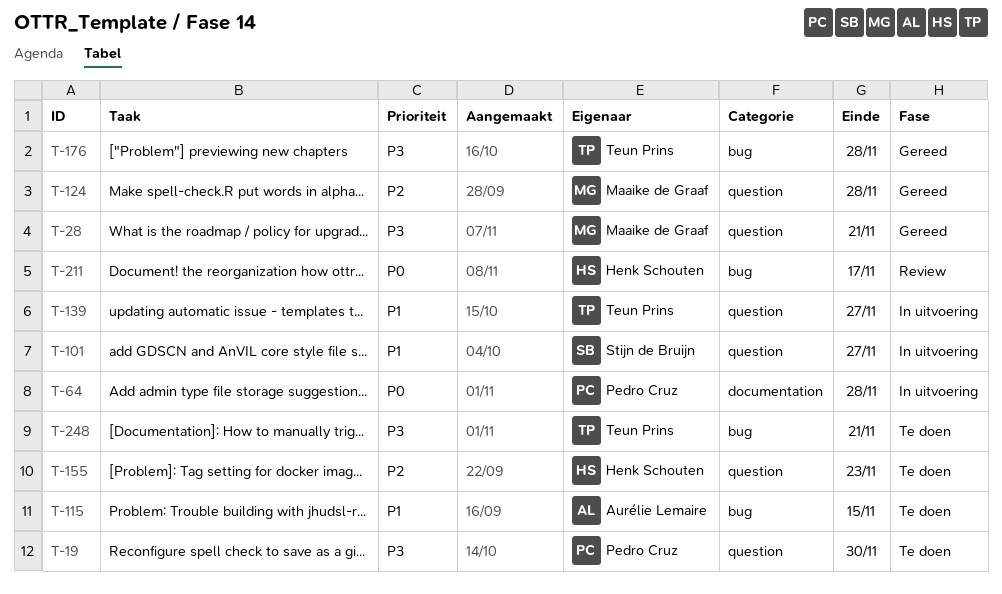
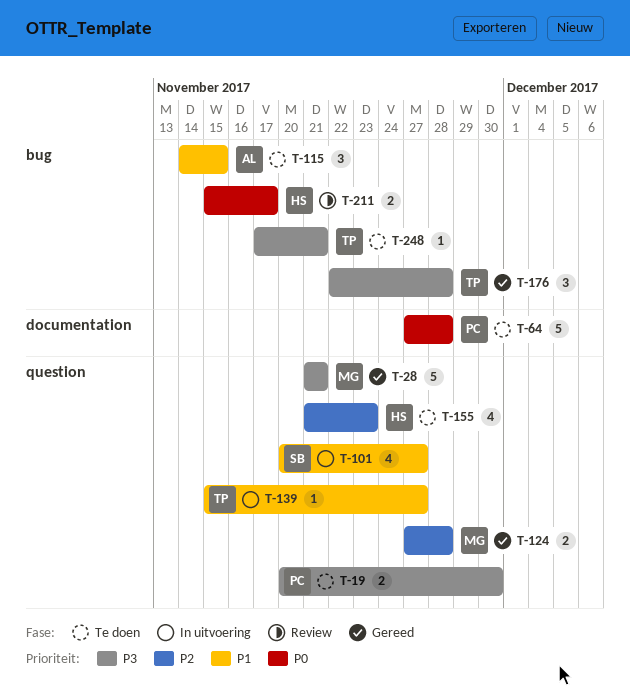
T-64, status: In uitvoering -> Te doen

